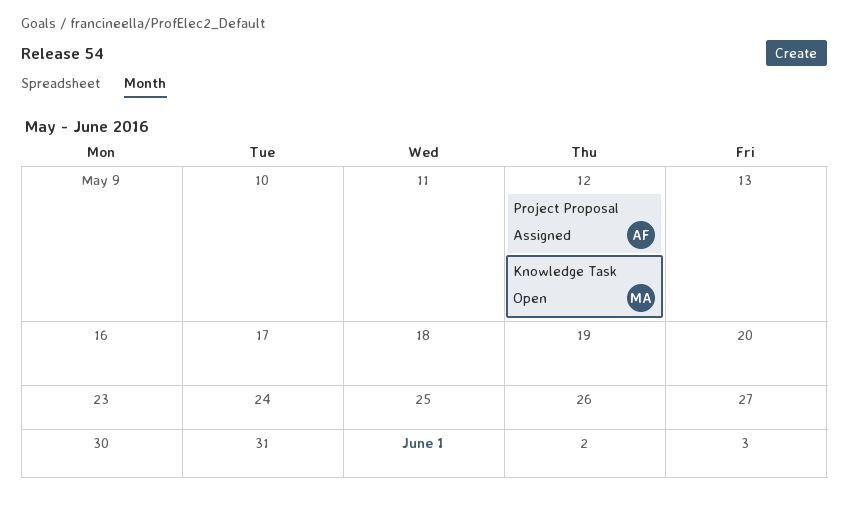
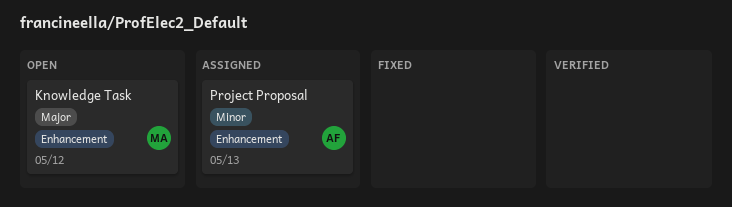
Project Proposal, due: May 12 -> May 13

